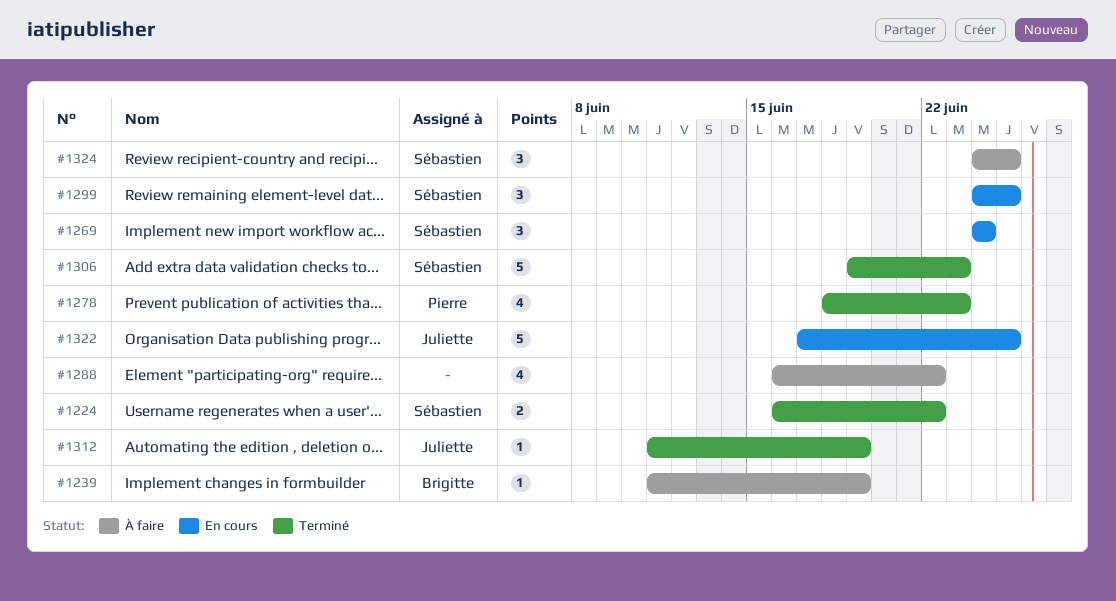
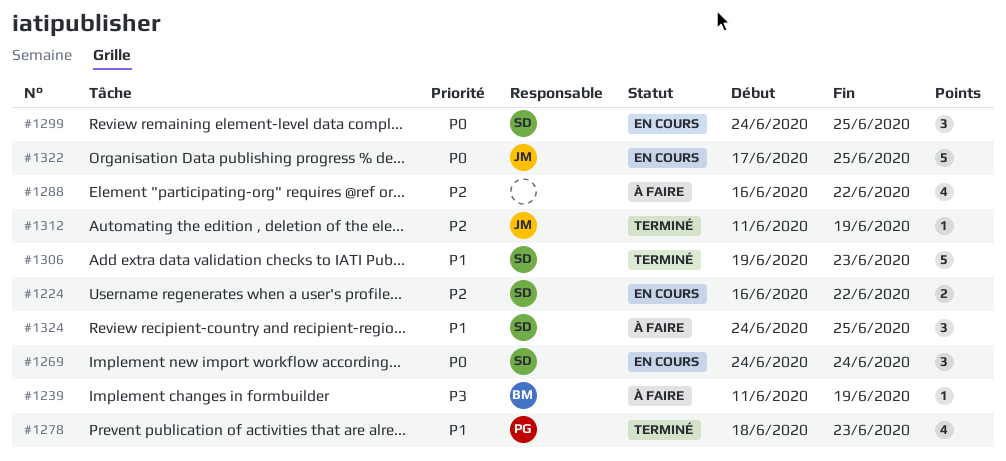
#1224, status: Terminé -> En cours

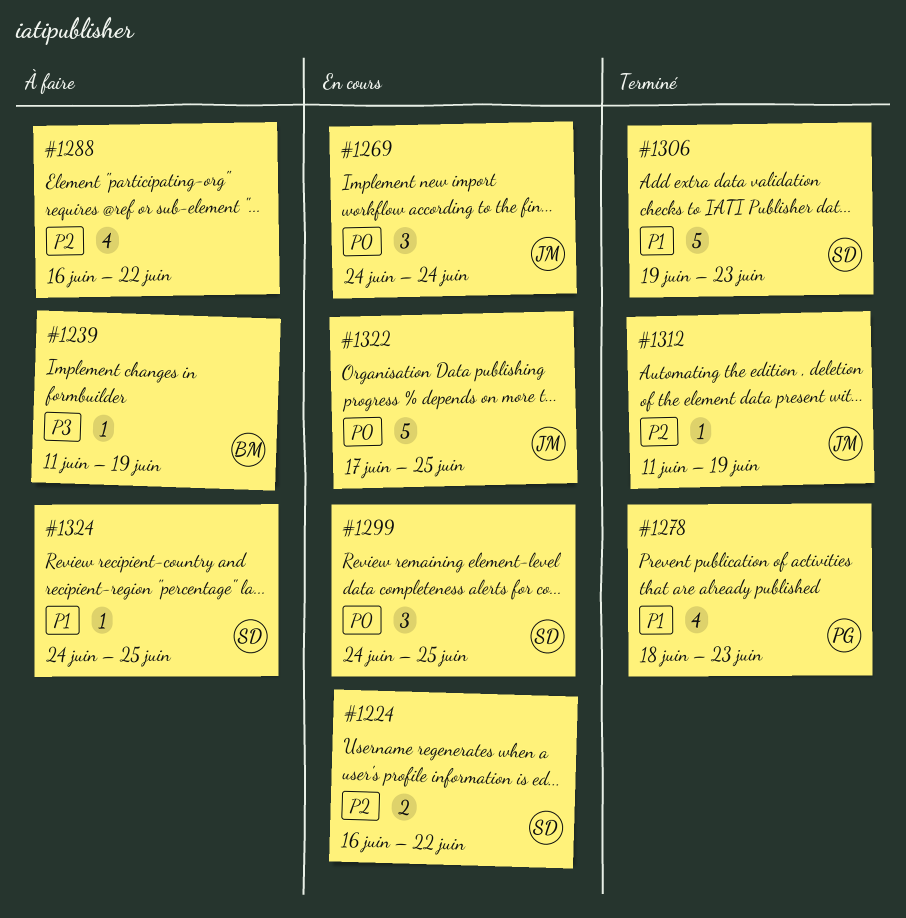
#1269, owner: SD -> JM
#1324, estimate: 3 -> 1

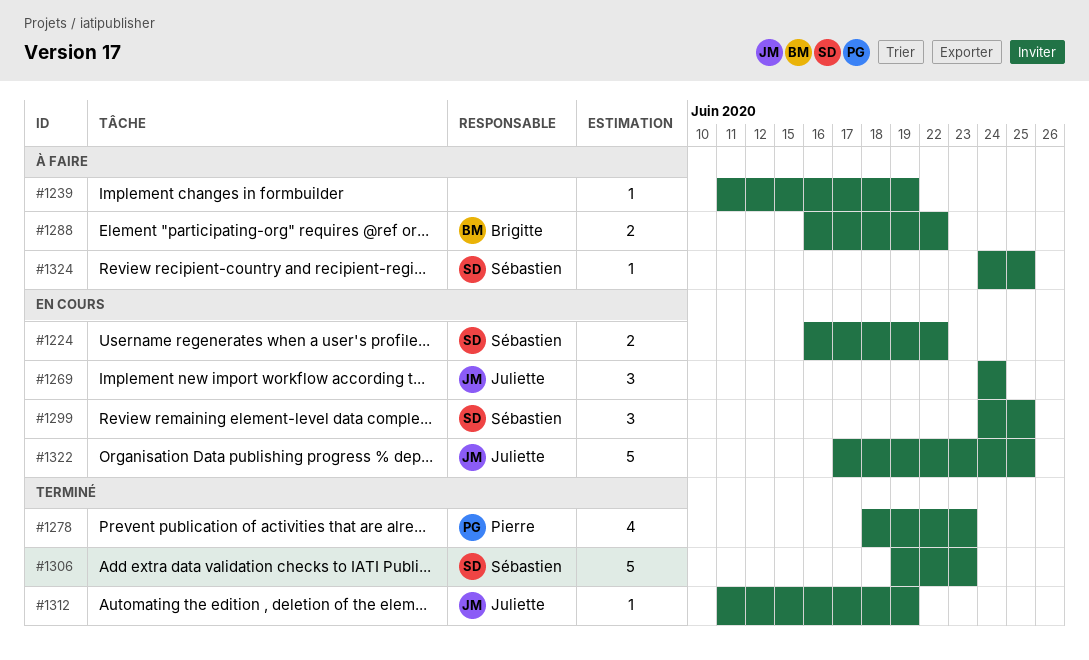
#1239, owner: Brigitte -> none
#1288, owner: none -> Brigitte
#1288, estimate: 4 -> 2

